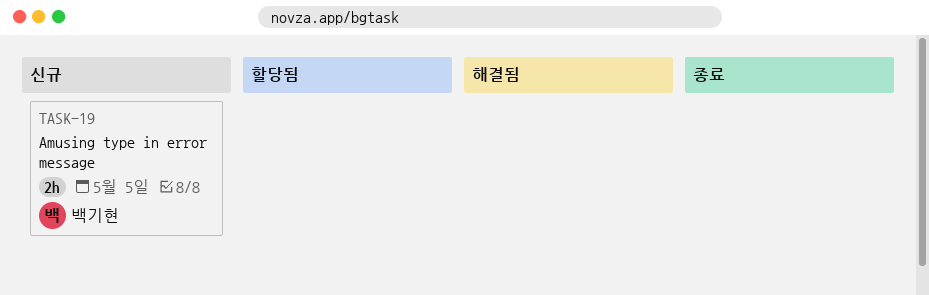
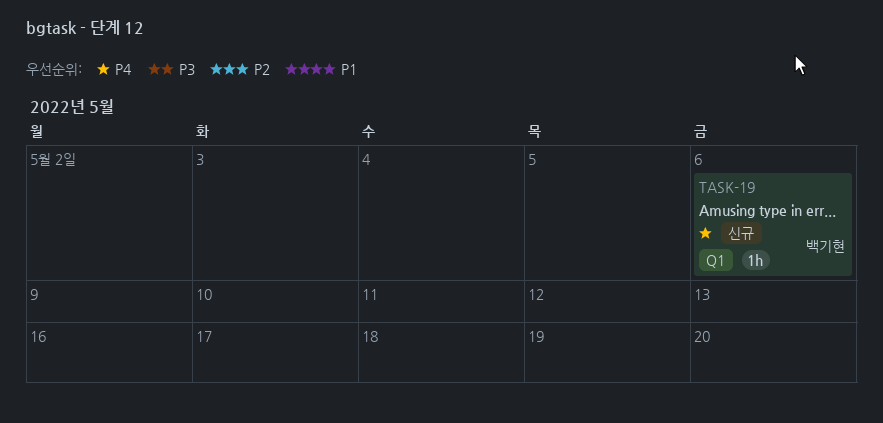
TASK-19, estimate: 2h -> 1h
TASK-19, due: May 5 -> May 6

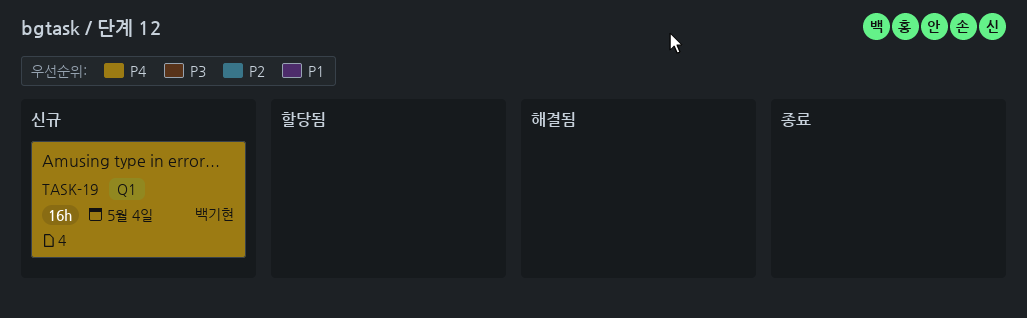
TASK-19, estimate: 1h -> 16h
TASK-19, due: May 6 -> May 4

